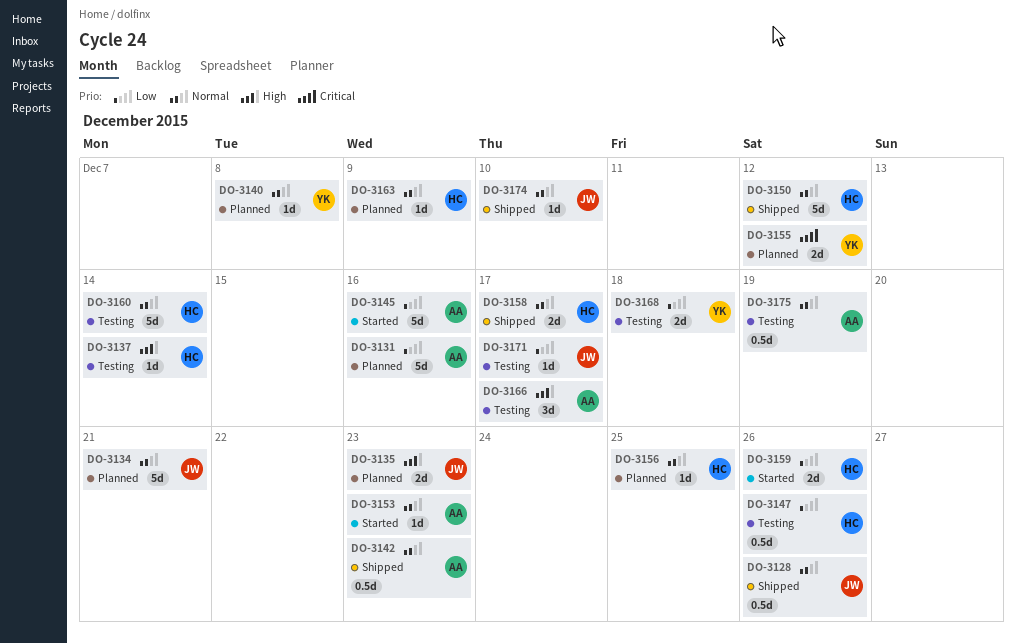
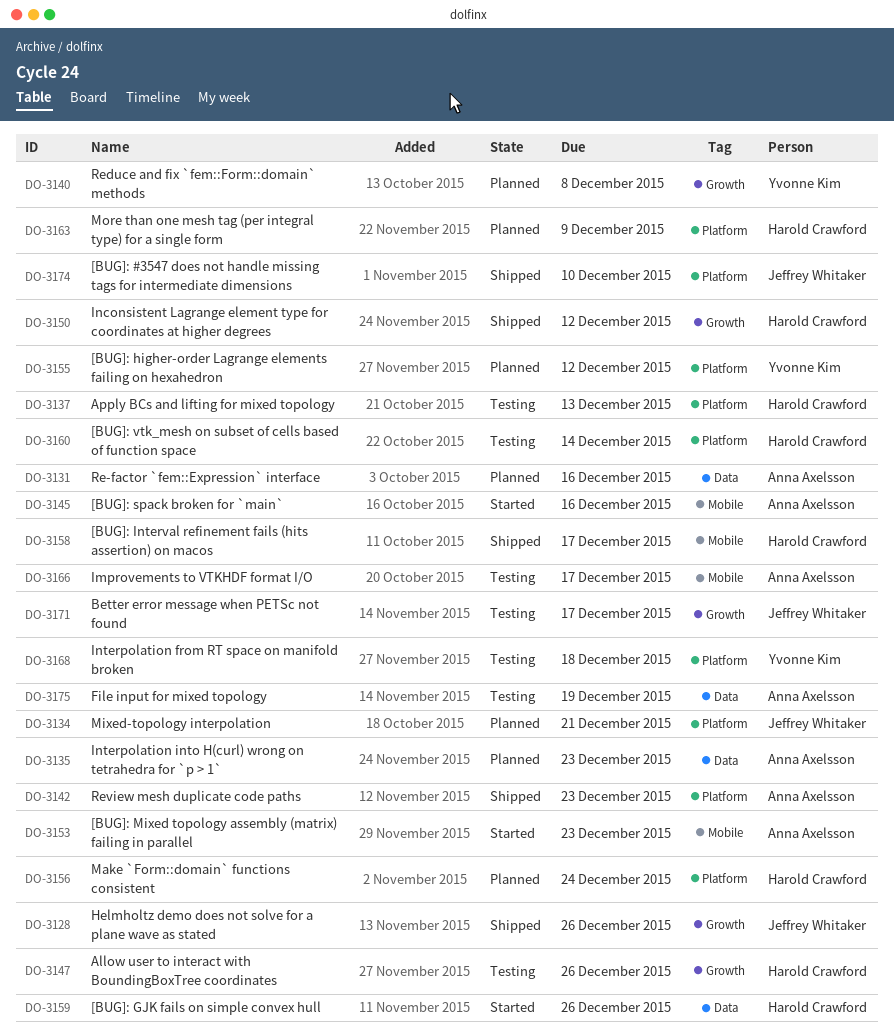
DO-3135, owner: Jeffrey Whitaker -> Anna Axelsson
DO-3137, due: Dec 14 -> Dec 13
DO-3156, due: Dec 25 -> Dec 24

